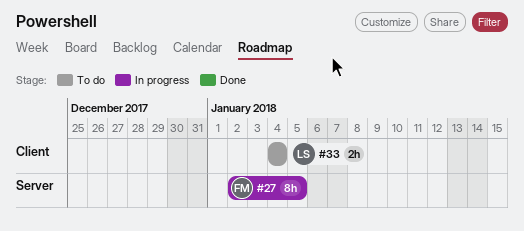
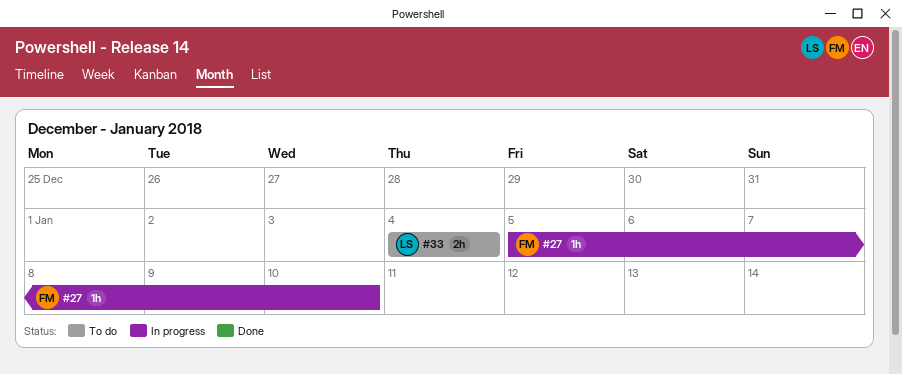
#27, estimate: 8h -> 1h
#27, start: Jan 2 -> Jan 5
#27, due: Jan 5 -> Jan 10

